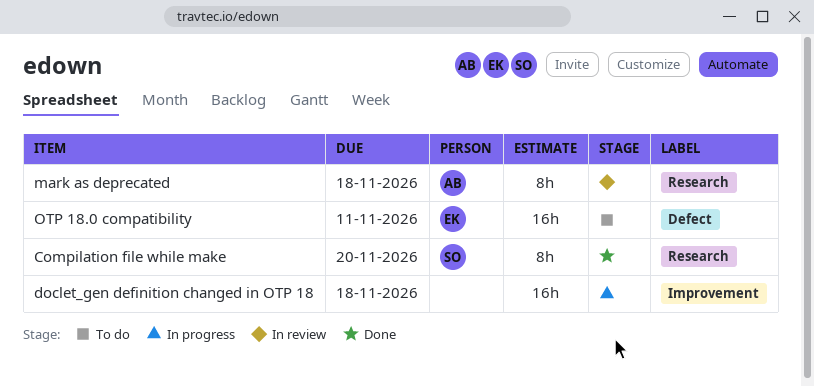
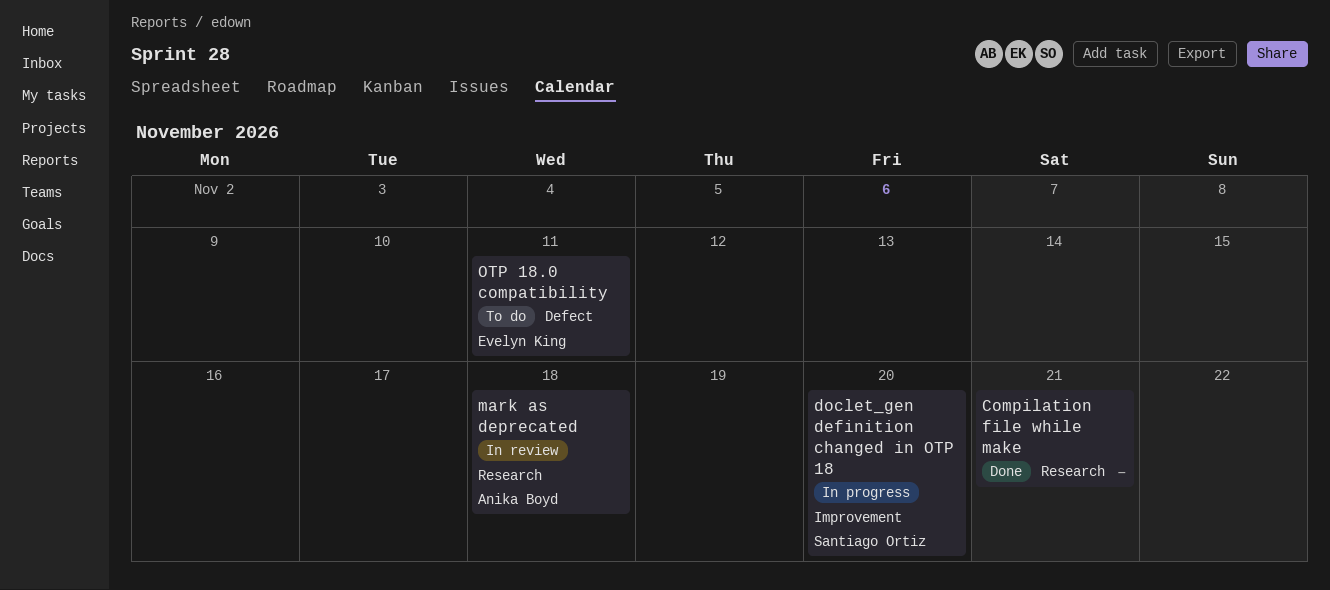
Compilation file while make, owner: Santiago Ortiz -> none
Compilation file while make, due: Nov 20 -> Nov 21
doclet_gen definition changed in OTP 18, owner: none -> Santiago Ortiz
doclet_gen definition changed in OTP 18, due: Nov 18 -> Nov 20

